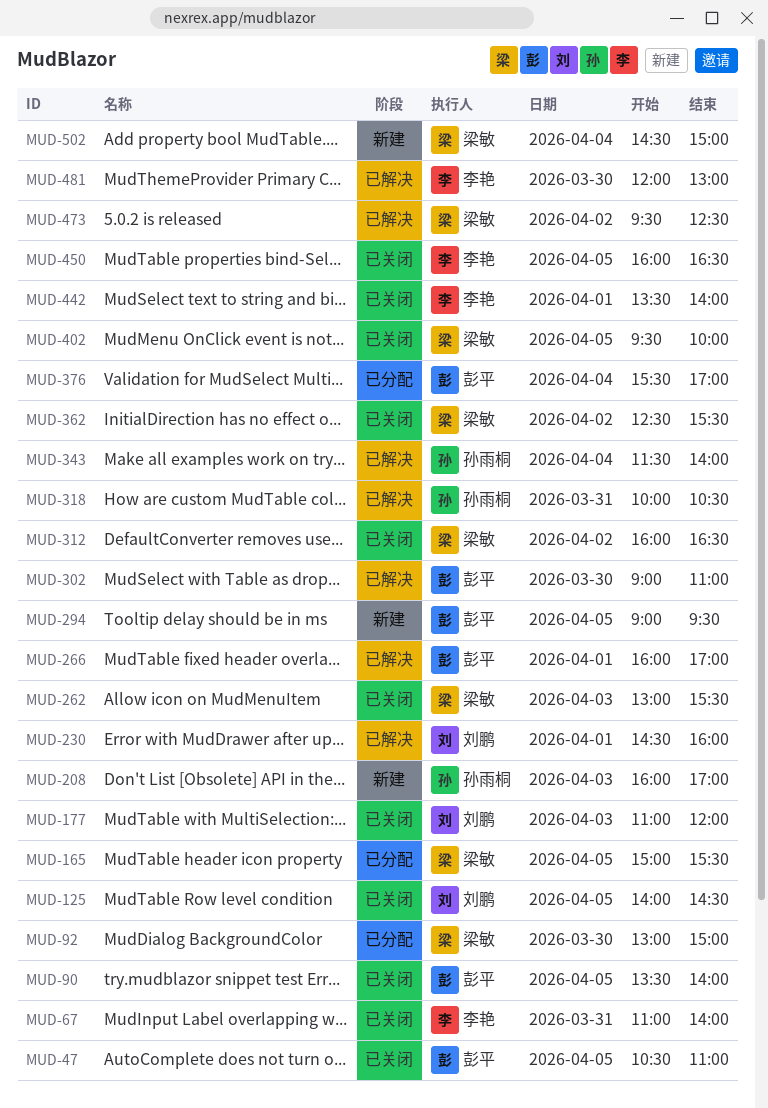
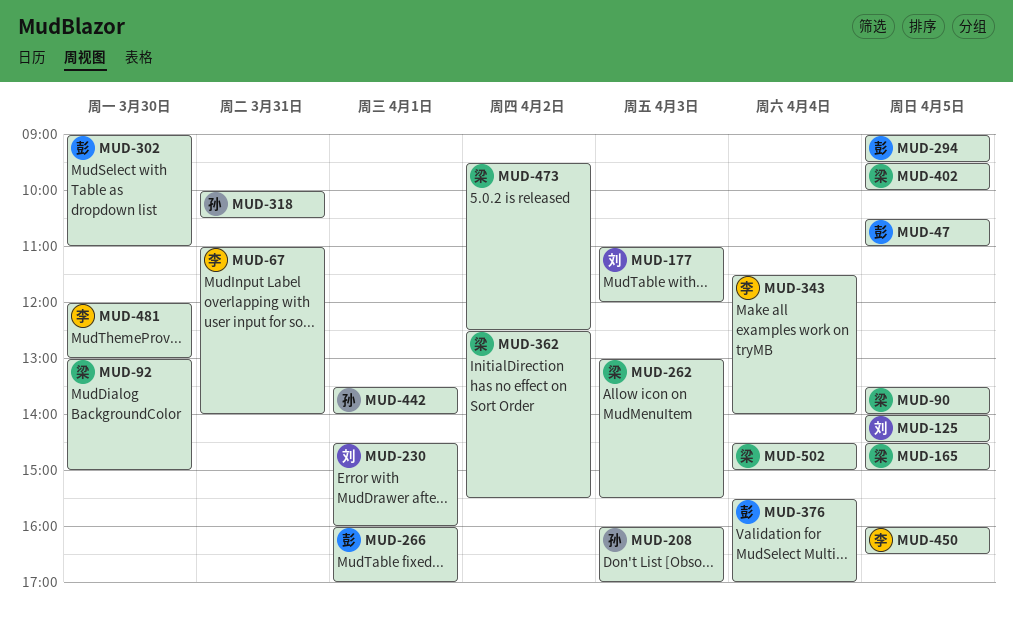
MUD-90, owner: 彭平 -> 梁敏
MUD-165, begins: 15:00 -> 14:30
MUD-165, ends: 15:30 -> 15:00
MUD-312: present -> none
MUD-343, owner: 孙雨桐 -> 李艳
MUD-442, owner: 李艳 -> 孙雨桐

